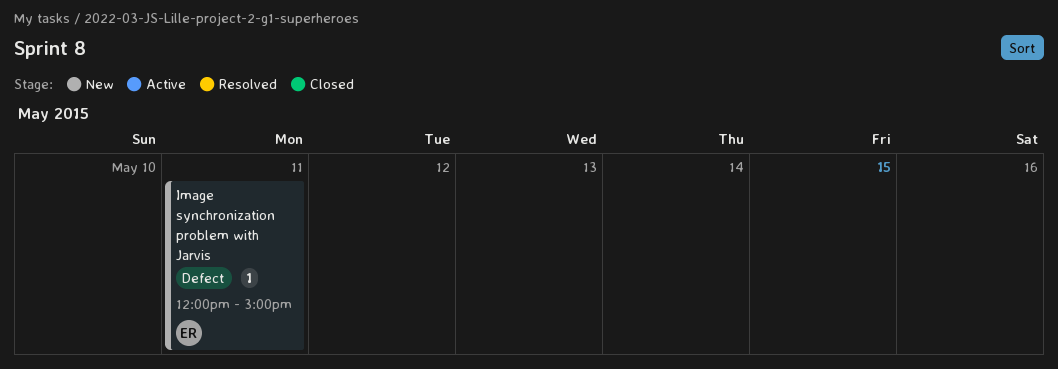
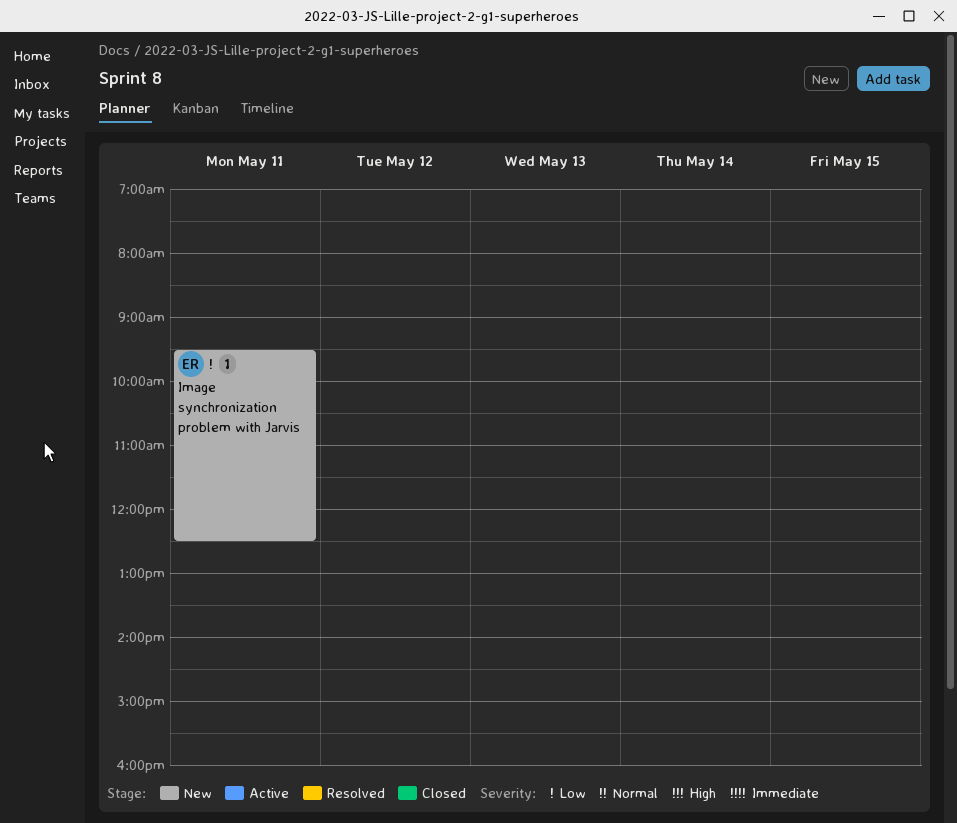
Image synchronization problem with Jarvis, begins: 12:00 -> 09:30
Image synchronization problem with Jarvis, ends: 15:00 -> 12:30

